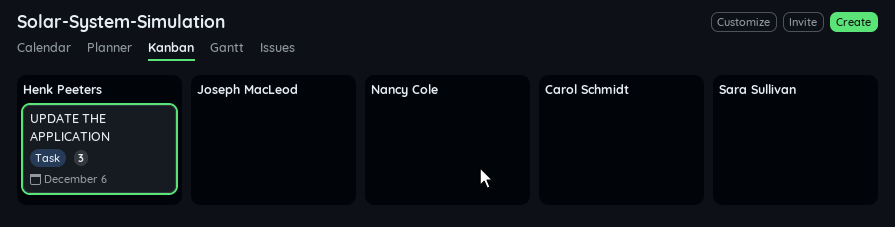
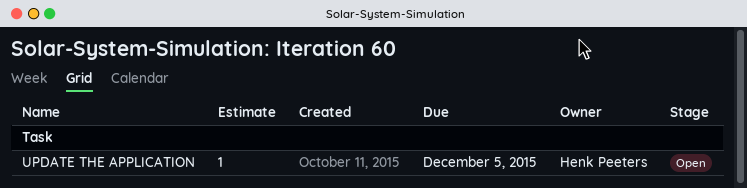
UPDATE THE APPLICATION, estimate: 3 -> 1
UPDATE THE APPLICATION, due: Dec 6 -> Dec 5

